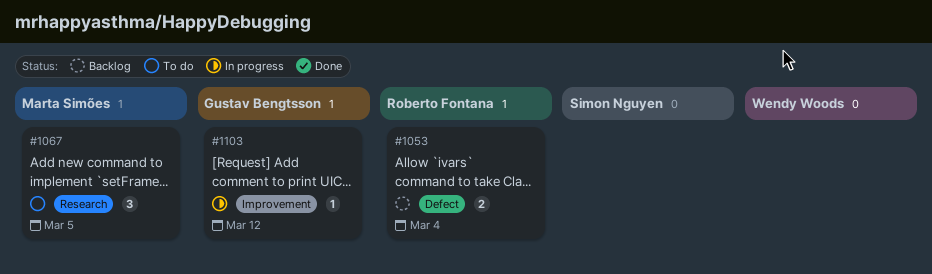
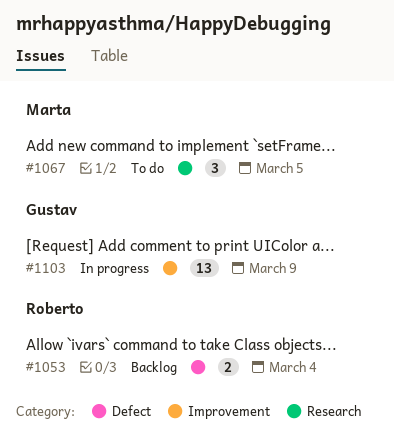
#1103, estimate: 1 -> 13
#1103, due: Mar 12 -> Mar 9

